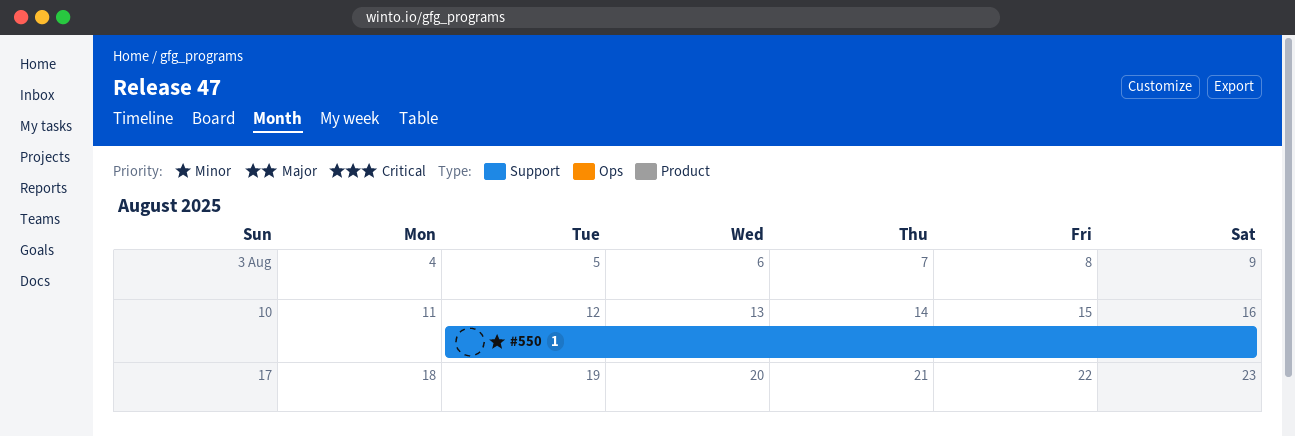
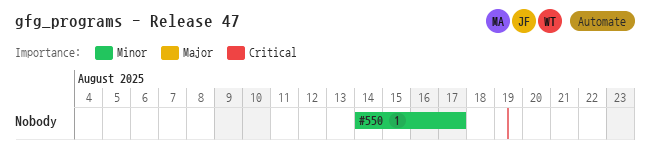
#550, start: Aug 12 -> Aug 14
#550, due: Aug 16 -> Aug 17

